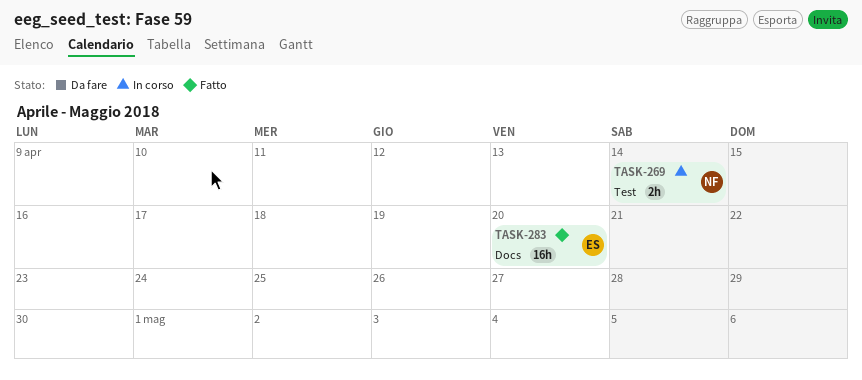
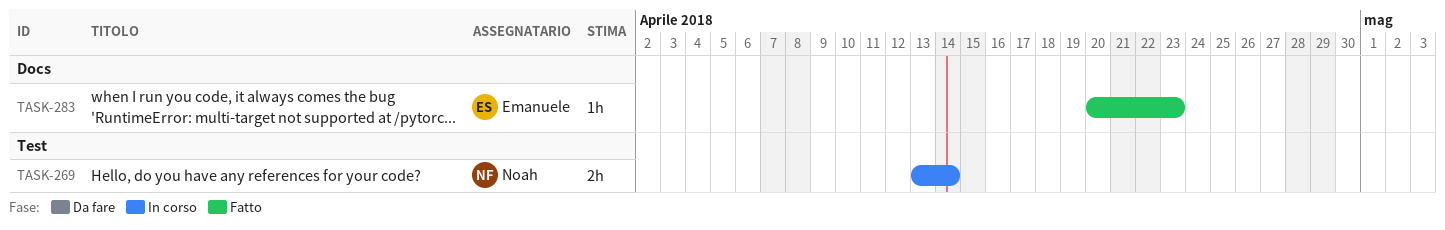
TASK-283, estimate: 16h -> 1h
TASK-283, due: Apr 20 -> Apr 23

